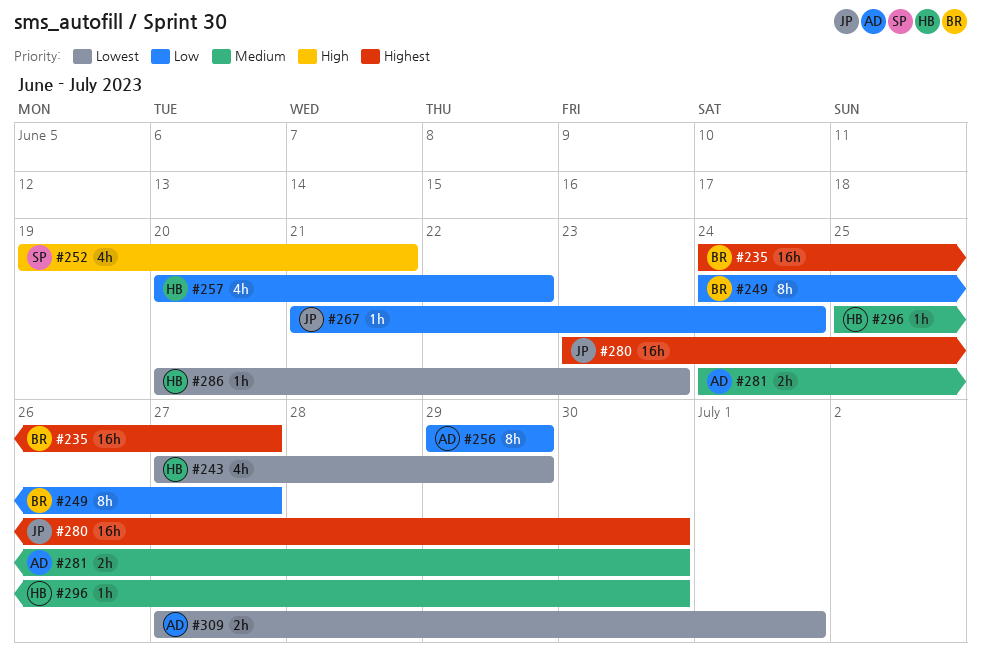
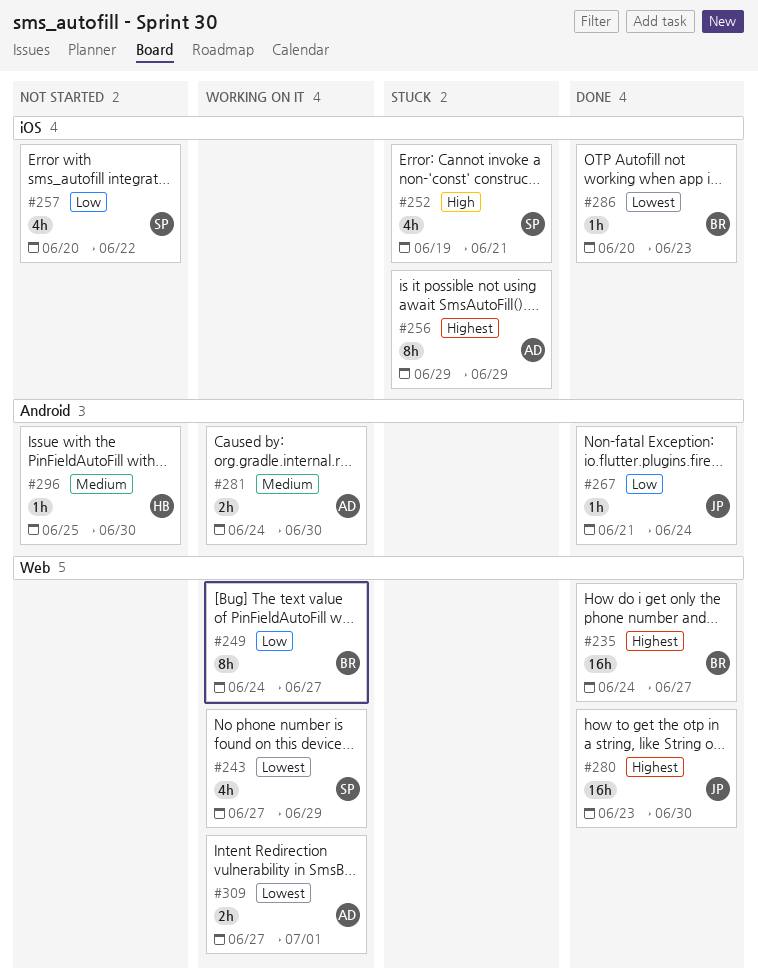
#243, owner: HB -> SP
#256, priority: Low -> Highest
#257, owner: HB -> SP
#286, owner: HB -> BR

